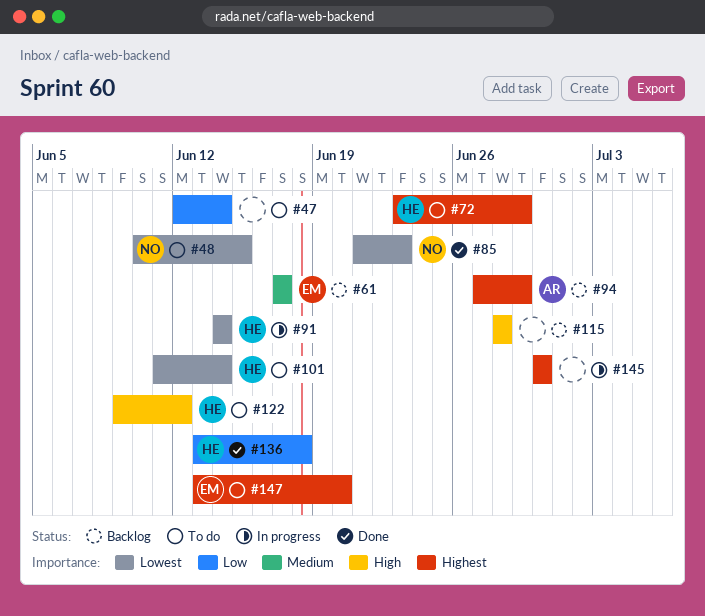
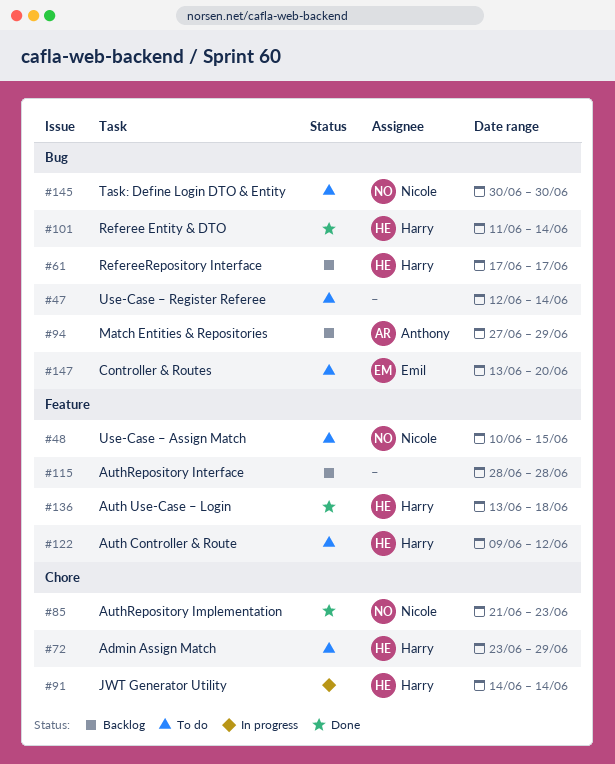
#61, owner: Emil -> Harry
#101, status: To do -> Done
#145, status: In progress -> To do
#145, owner: none -> Nicole

